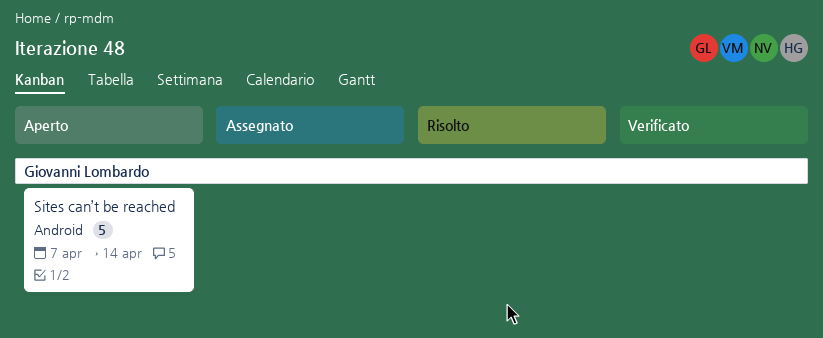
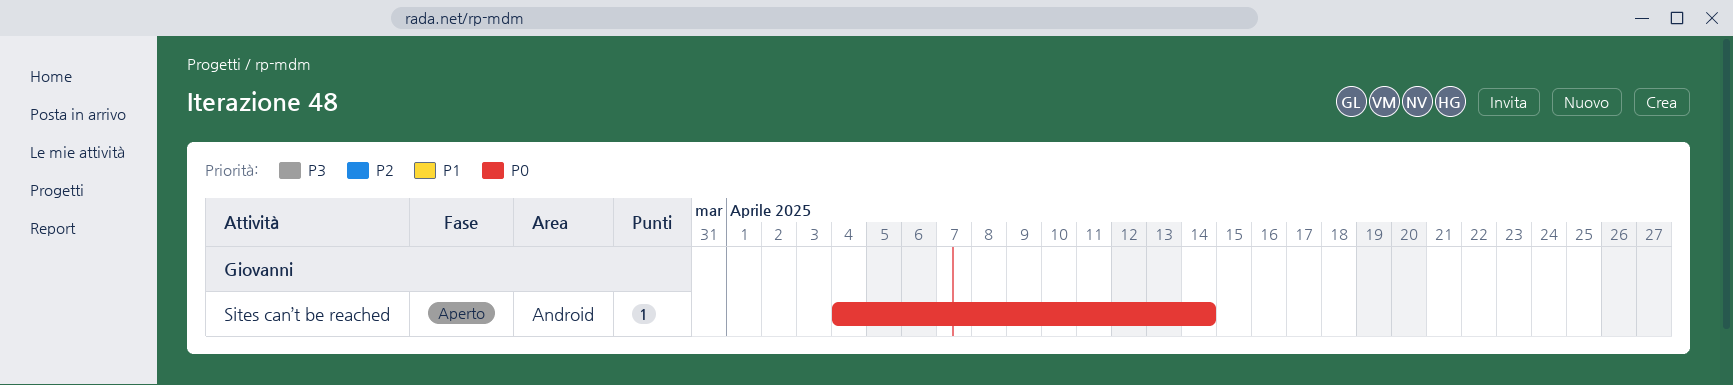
Sites can’t be reached, estimate: 5 -> 1
Sites can’t be reached, start: Apr 7 -> Apr 4

